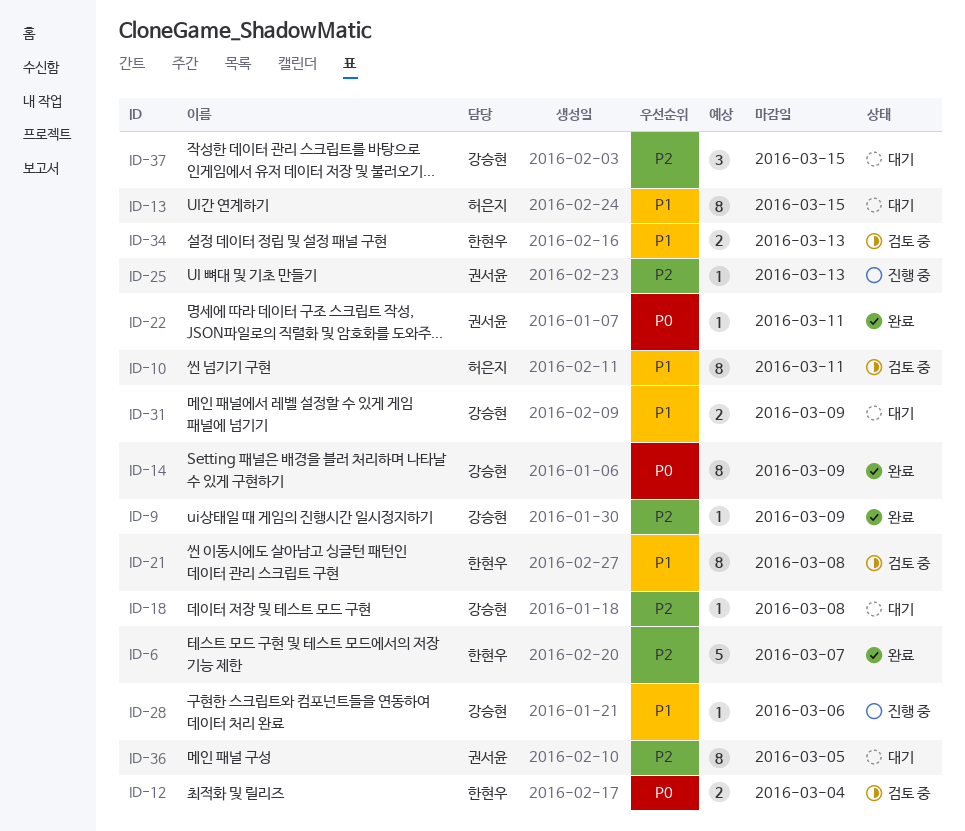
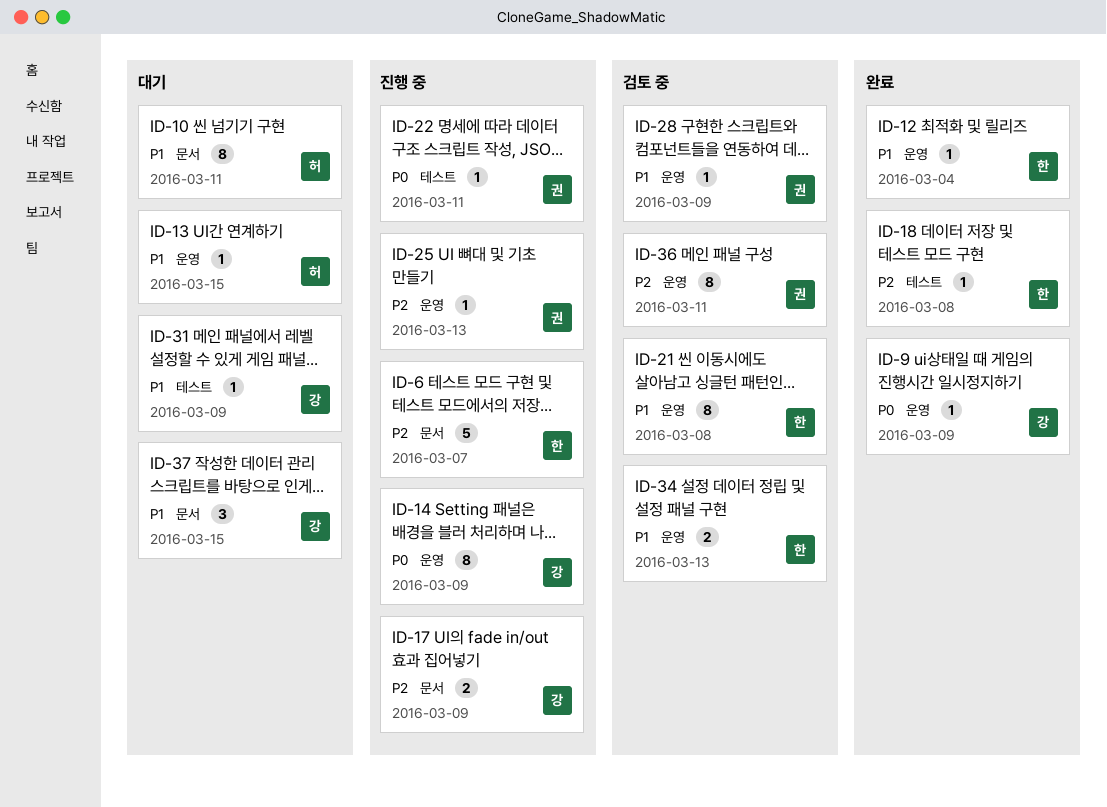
ID-6, status: 완료 -> 진행 중
ID-9, priority: P2 -> P0
ID-10, status: 검토 중 -> 대기
ID-12, status: 검토 중 -> 완료
ID-12, priority: P0 -> P1
ID-12, estimate: 2 -> 1
ID-13, estimate: 8 -> 1
ID-14, status: 완료 -> 진행 중
ID-17: none -> present
ID-18, status: 대기 -> 완료
ID-18, owner: 강승현 -> 한현우
ID-22, status: 완료 -> 진행 중
ID-28, status: 진행 중 -> 검토 중
ID-28, owner: 강승현 -> 권서윤
ID-28, due: Mar 6 -> Mar 9
ID-31, estimate: 2 -> 1
ID-36, status: 대기 -> 검토 중
ID-36, due: Mar 5 -> Mar 11
ID-37, priority: P2 -> P1

